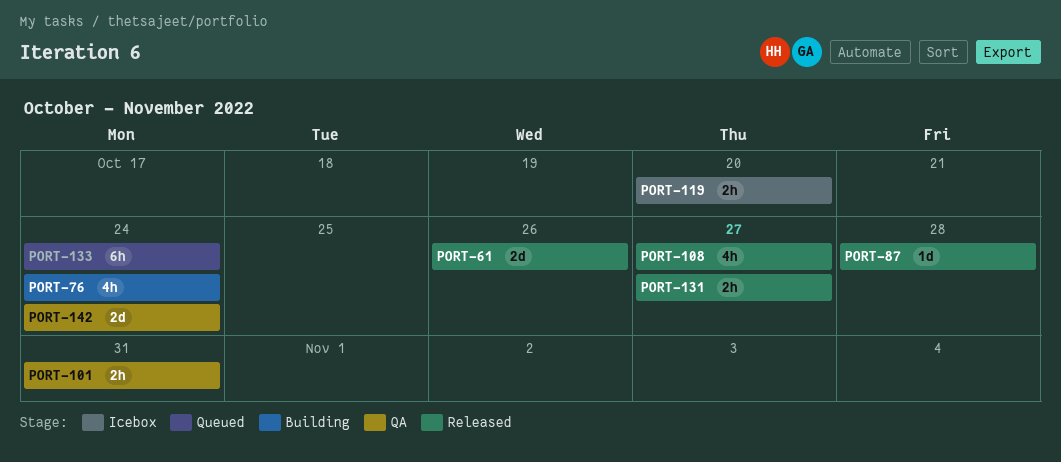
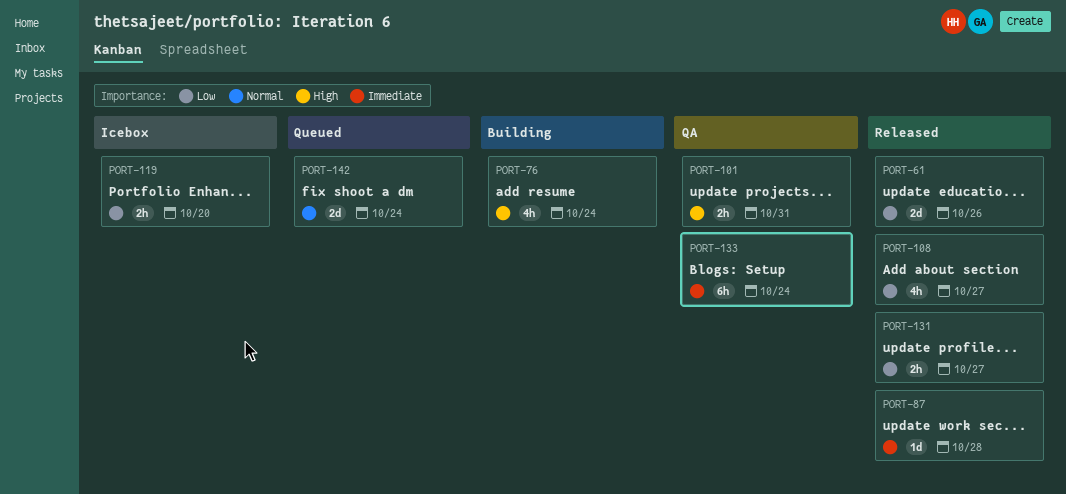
PORT-133, status: Queued -> QA
PORT-142, status: QA -> Queued

